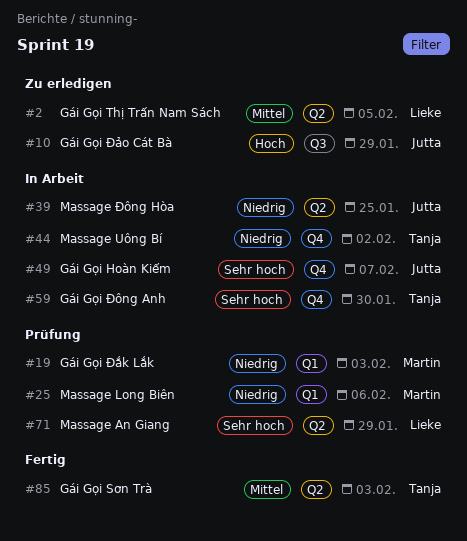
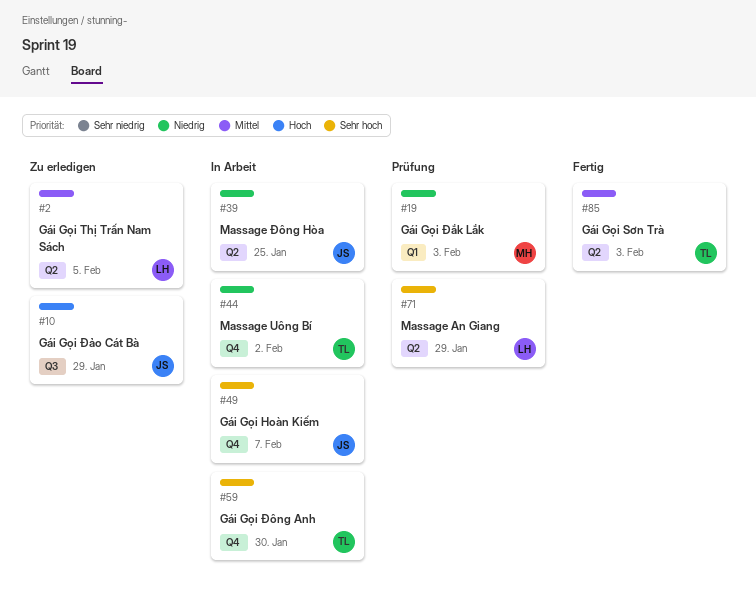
#25: present -> none

